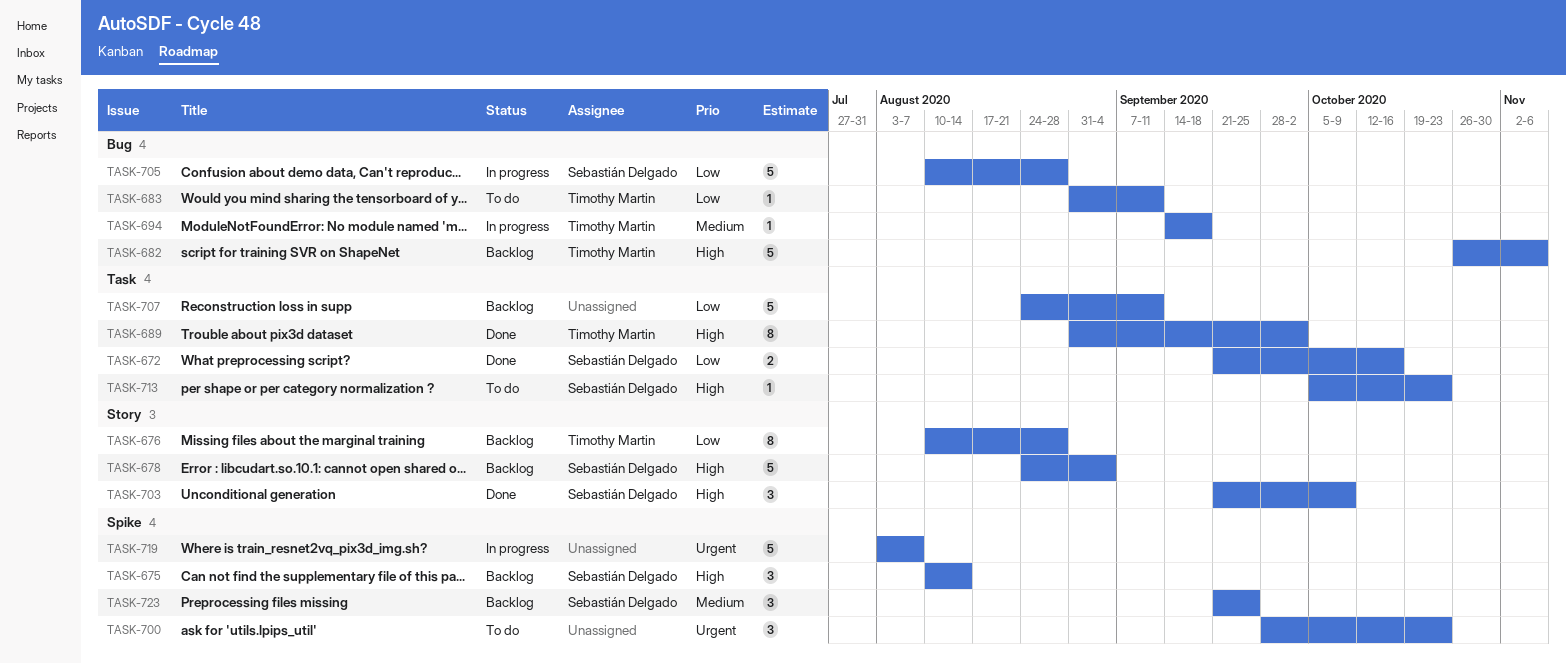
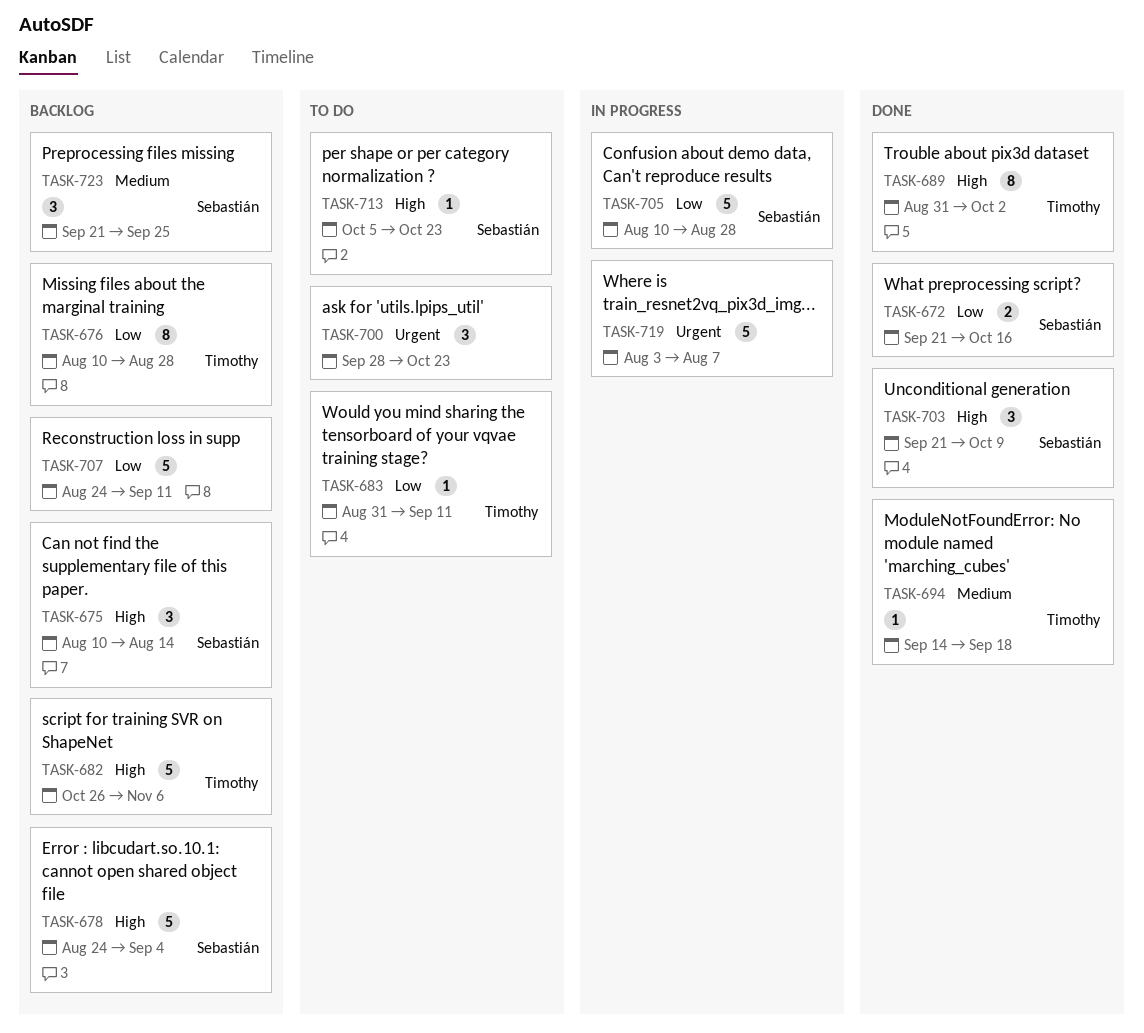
TASK-694, status: In progress -> Done

